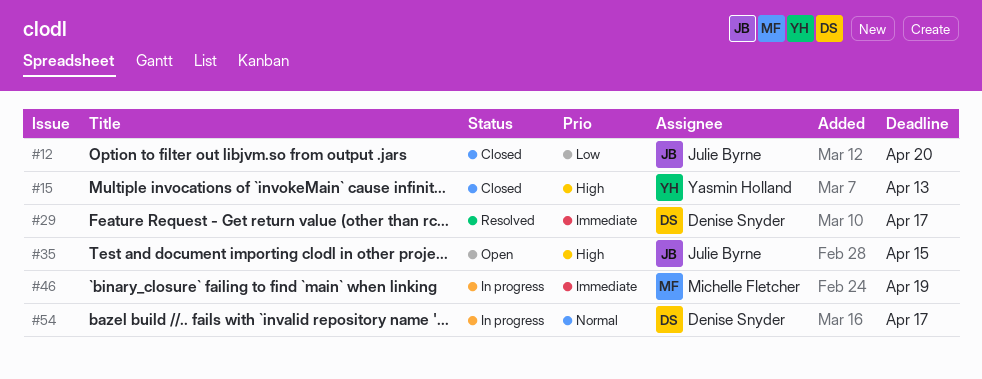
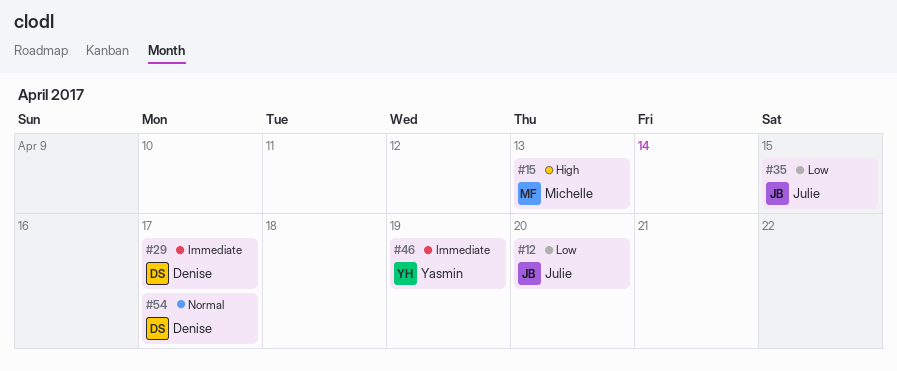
#15, owner: Yasmin Holland -> Michelle Fletcher
#35, priority: High -> Low
#46, owner: Michelle Fletcher -> Yasmin Holland

